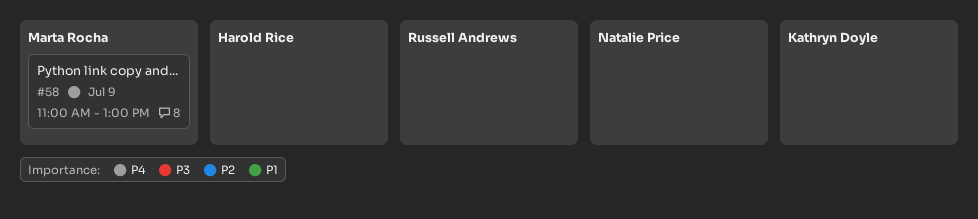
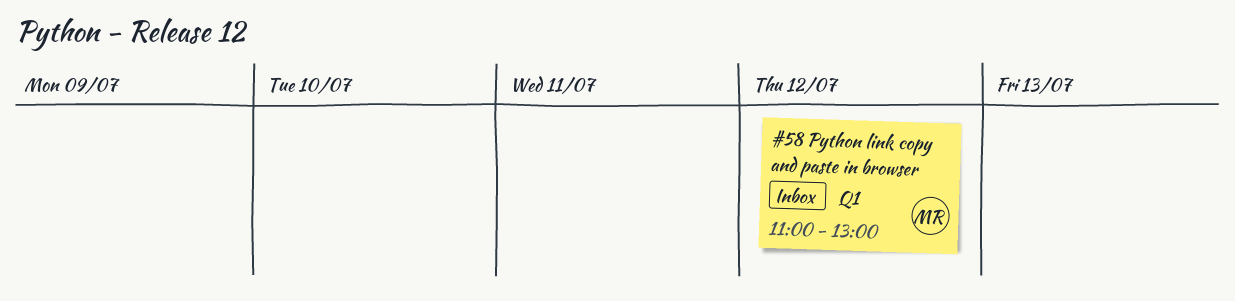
#58, day: Jul 9 -> Jul 12

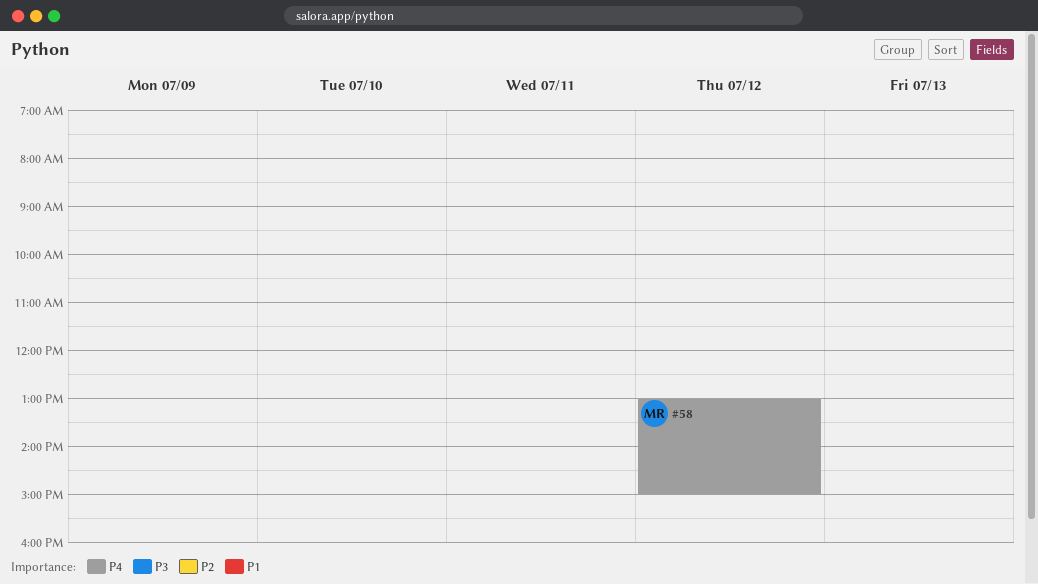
#58, begins: 11:00 -> 13:00
#58, ends: 13:00 -> 15:00

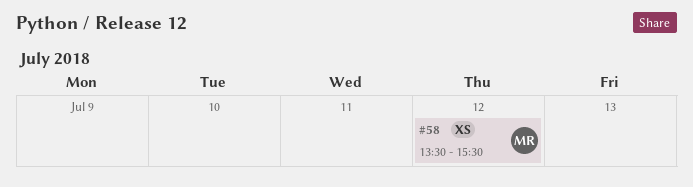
#58, begins: 13:00 -> 13:30
#58, ends: 15:00 -> 15:30

